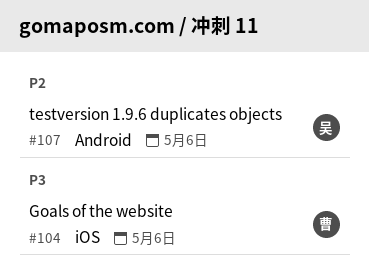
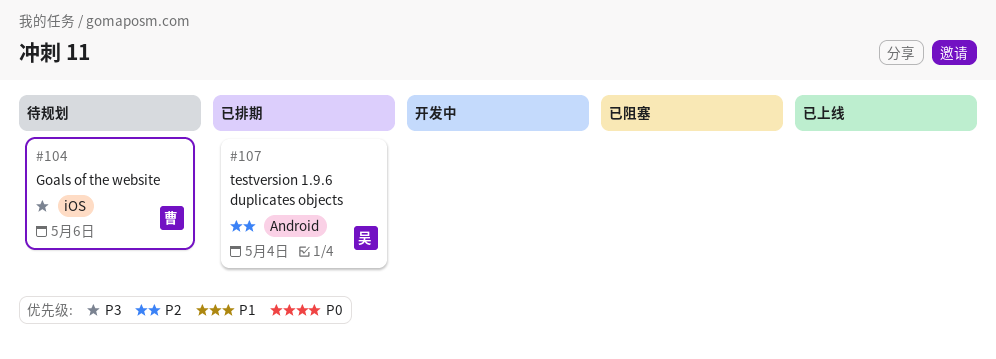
#107, due: May 6 -> May 4

